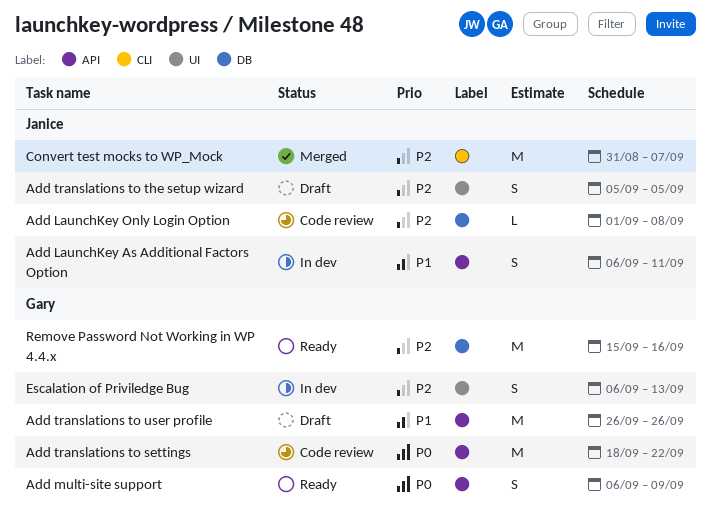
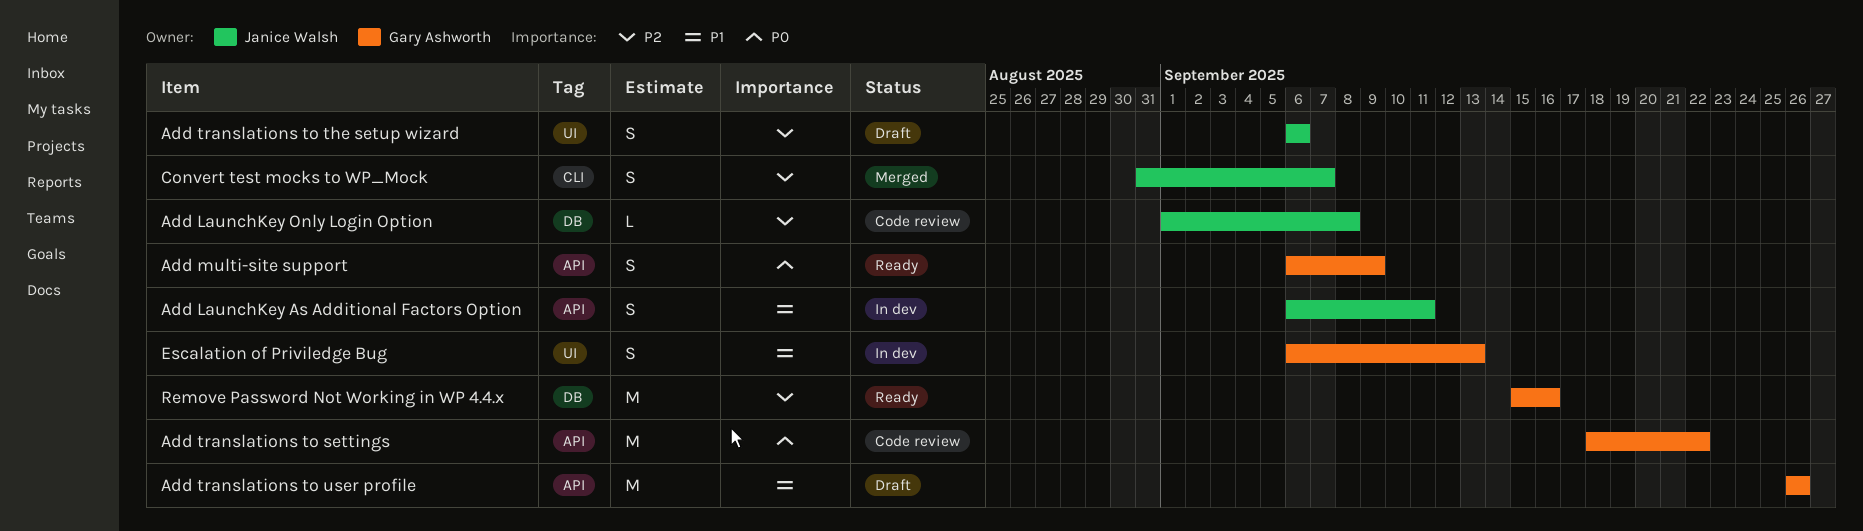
Add translations to the setup wizard, start: Sep 5 -> Sep 6
Add translations to the setup wizard, due: Sep 5 -> Sep 6
Convert test mocks to WP_Mock, estimate: M -> S
Escalation of Priviledge Bug, priority: P2 -> P1

